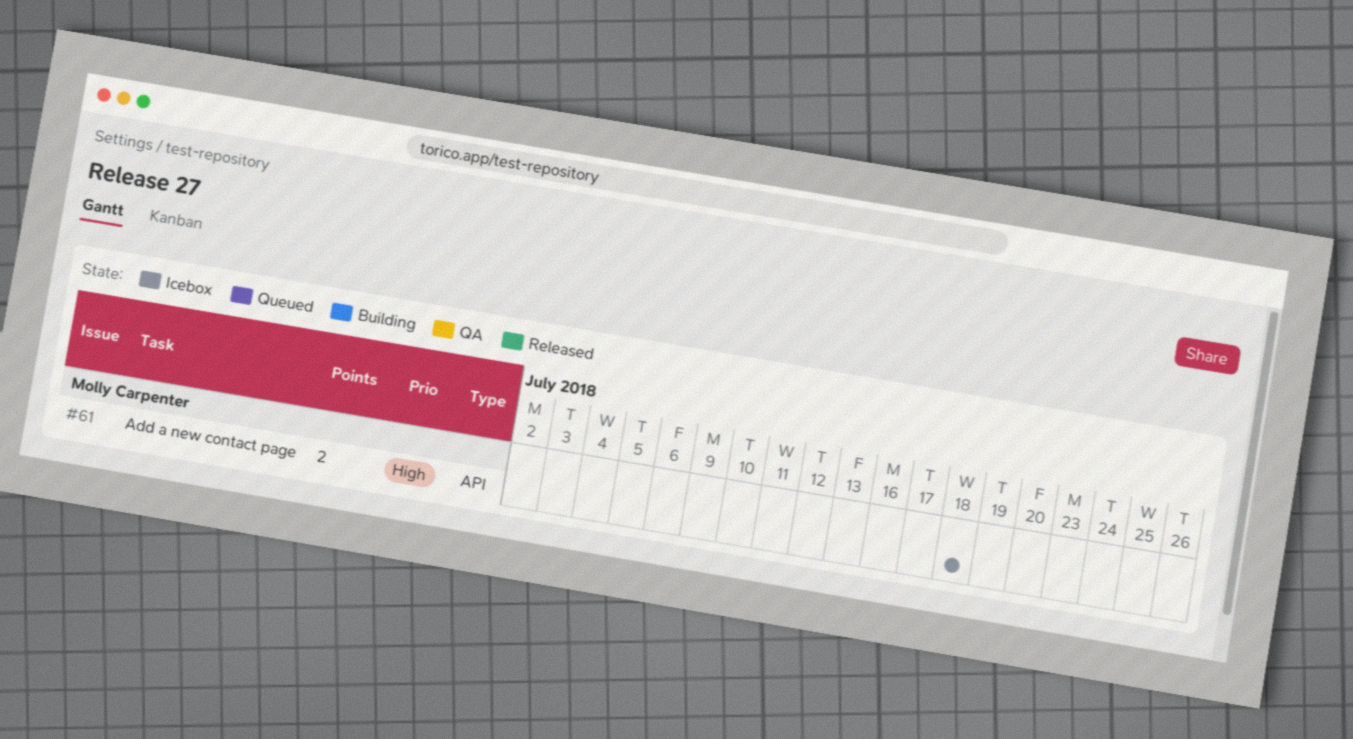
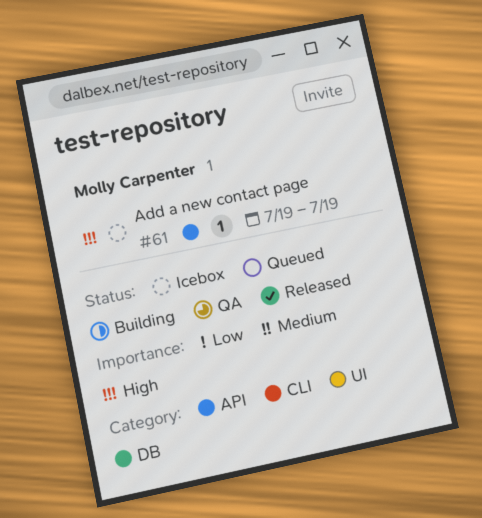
#61, estimate: 2 -> 1
#61, start: Jul 18 -> Jul 19
#61, due: Jul 18 -> Jul 19

